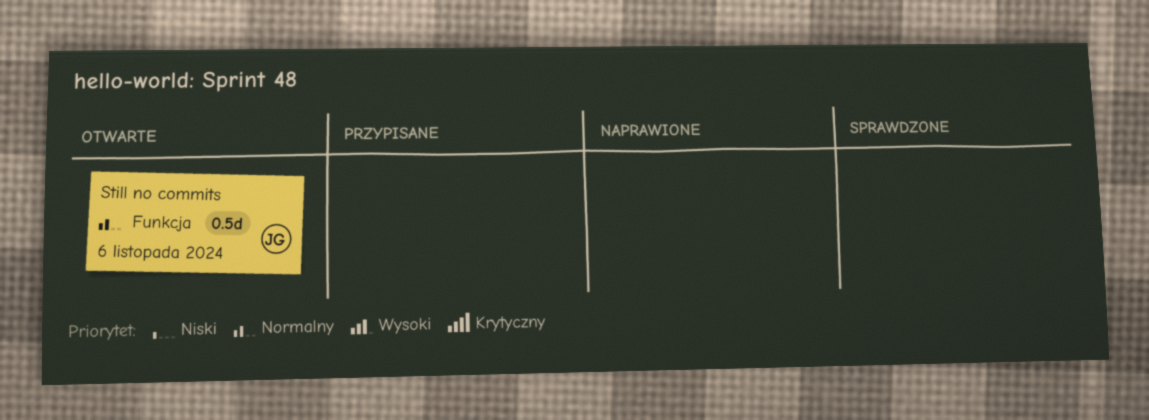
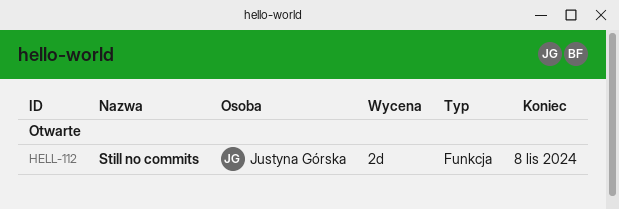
Still no commits, estimate: 0.5d -> 2d
Still no commits, due: Nov 6 -> Nov 8

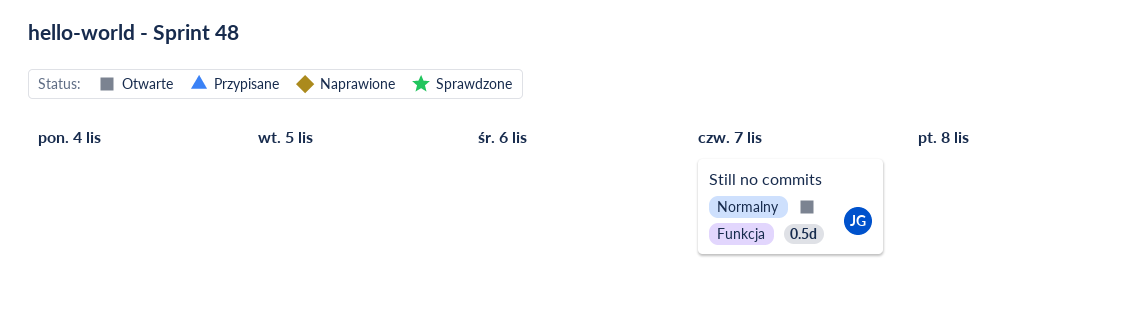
Still no commits, estimate: 2d -> 0.5d
Still no commits, due: Nov 8 -> Nov 7

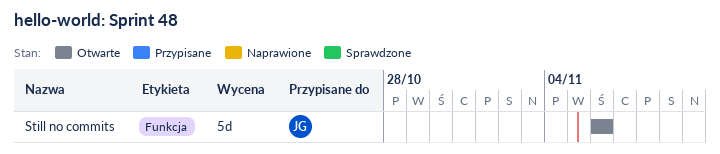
Still no commits, estimate: 0.5d -> 5d
Still no commits, due: Nov 7 -> Nov 6

